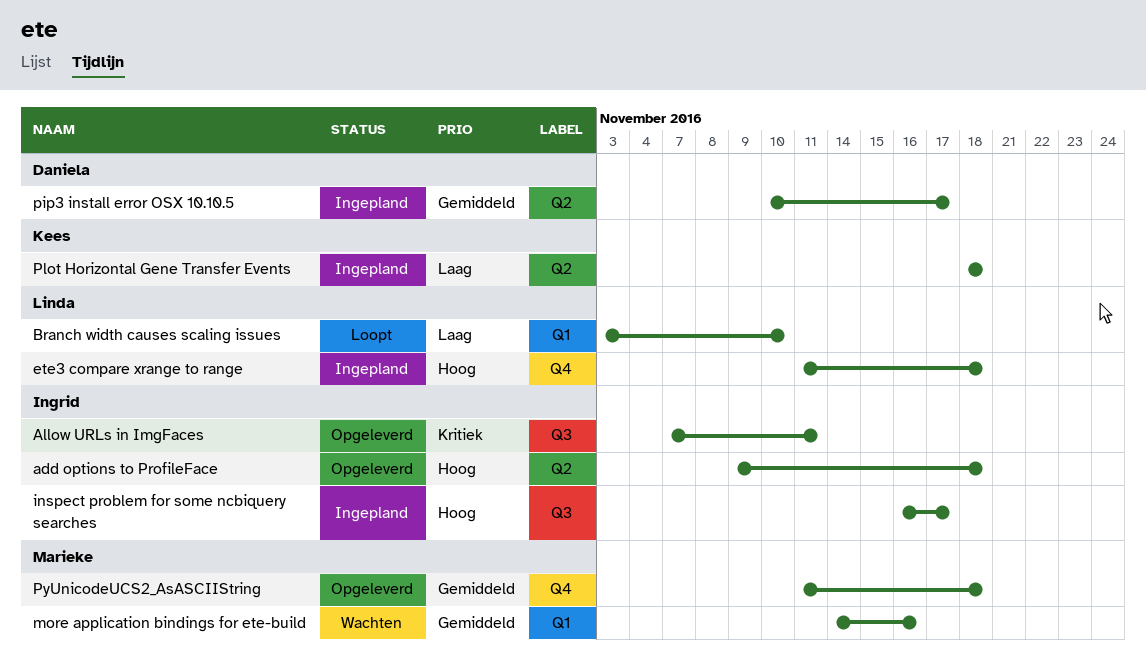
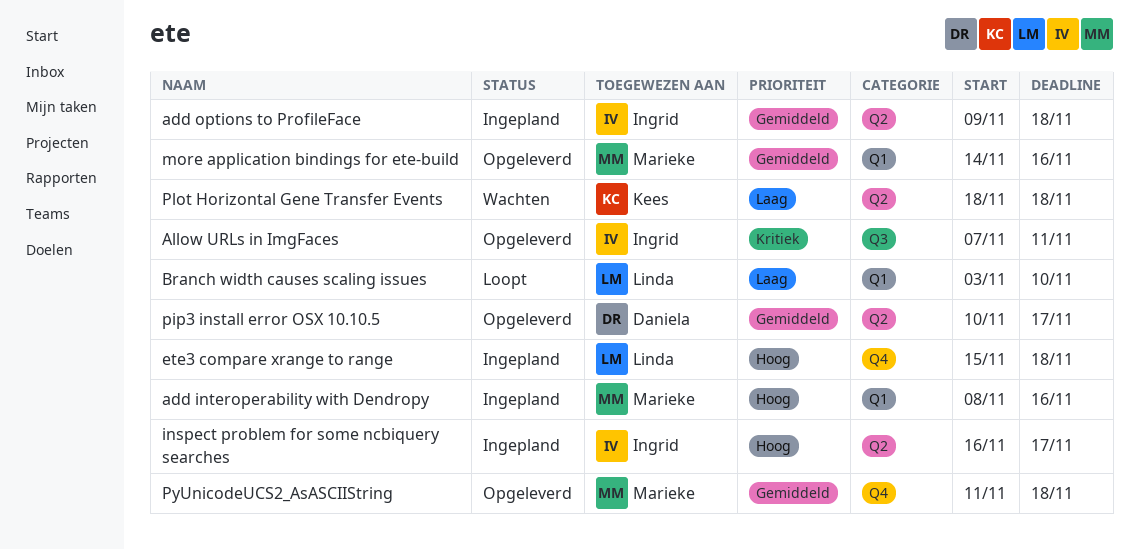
add interoperability with Dendropy: none -> present
add options to ProfileFace, status: Opgeleverd -> Ingepland
add options to ProfileFace, priority: Hoog -> Gemiddeld
ete3 compare xrange to range, start: Nov 11 -> Nov 15
inspect problem for some ncbiquery searches, label: Q3 -> Q2
more application bindings for ete-build, status: Wachten -> Opgeleverd
pip3 install error OSX 10.10.5, status: Ingepland -> Opgeleverd
Plot Horizontal Gene Transfer Events, status: Ingepland -> Wachten

